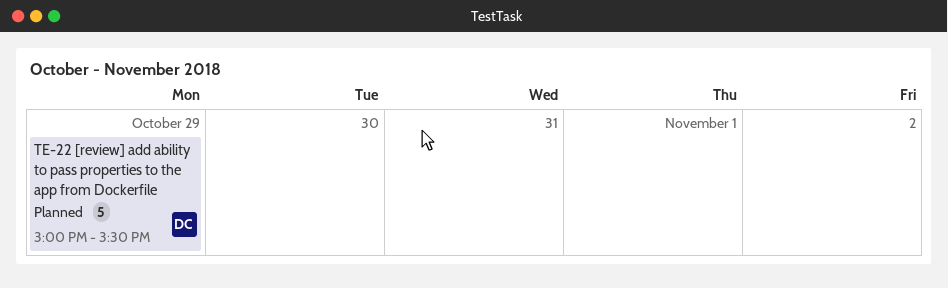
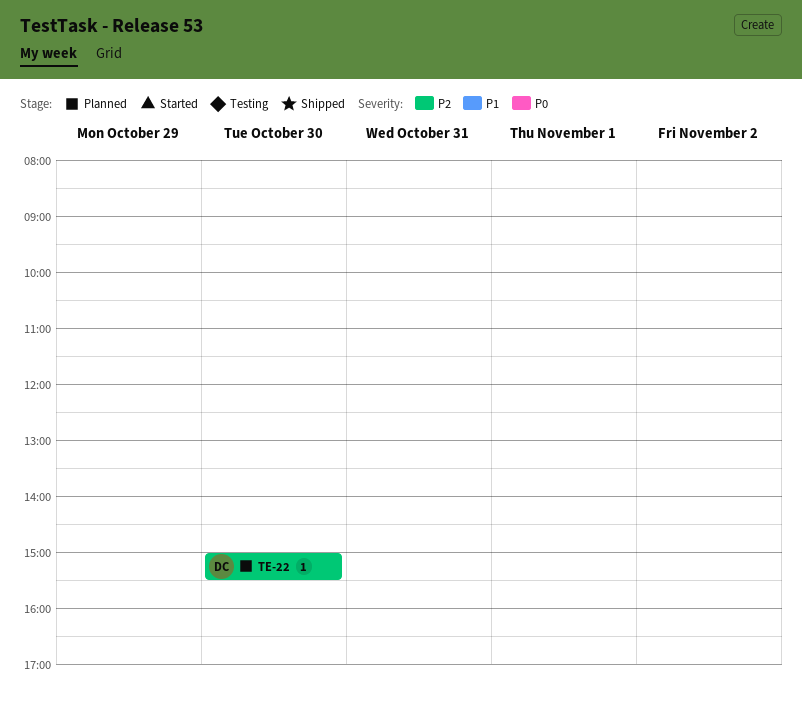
TE-22, estimate: 5 -> 1
TE-22, day: Oct 29 -> Oct 30

